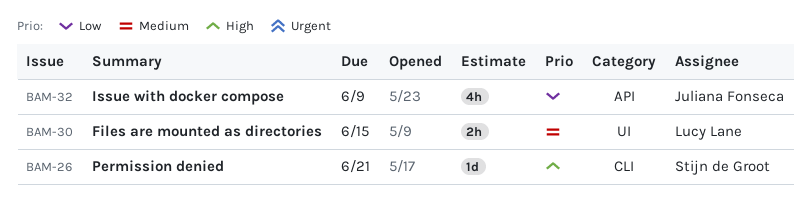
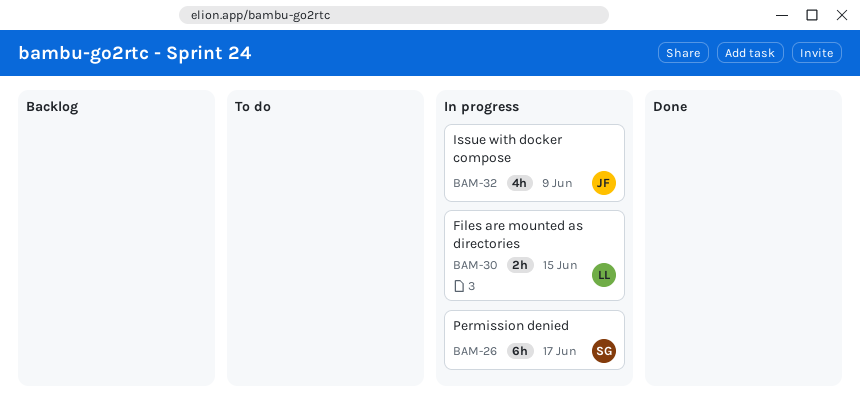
BAM-26, estimate: 1d -> 6h
BAM-26, due: Jun 21 -> Jun 17

